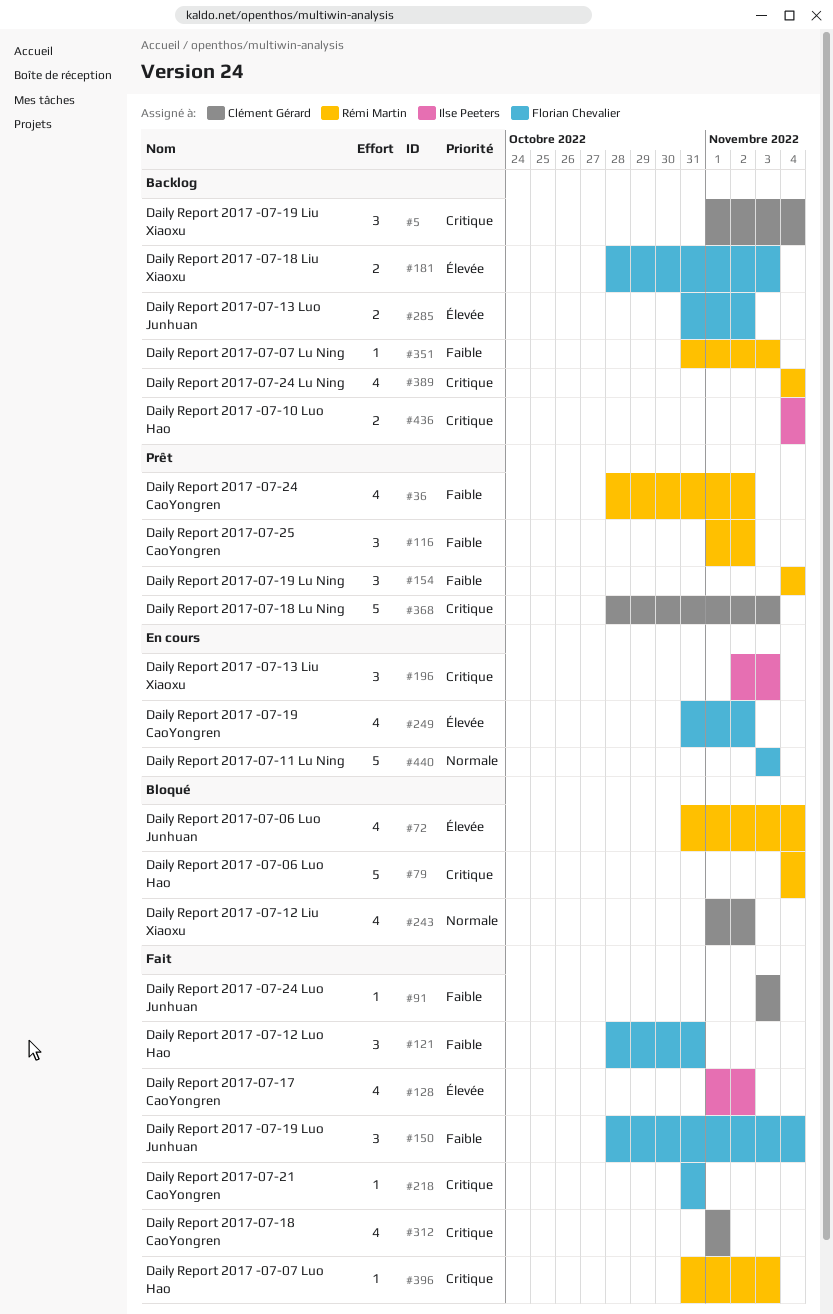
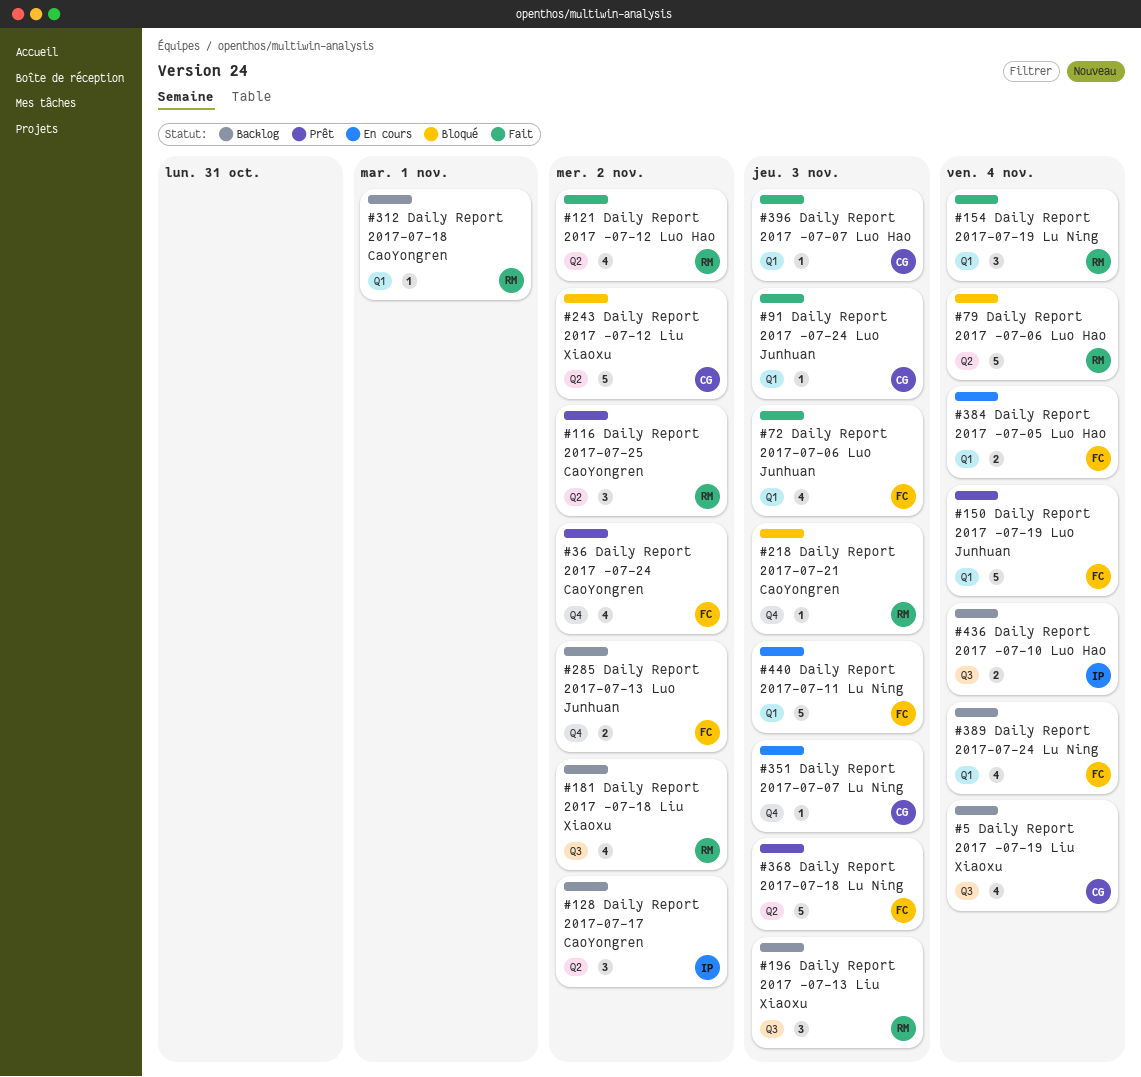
#5, estimate: 3 -> 4
#36, owner: Rémi Martin -> Florian Chevalier
#72, status: Bloqué -> Fait
#72, owner: Rémi Martin -> Florian Chevalier
#72, due: Nov 4 -> Nov 3
#121, owner: Florian Chevalier -> Rémi Martin
#121, estimate: 3 -> 4
#121, due: Oct 31 -> Nov 2
#128, status: Fait -> Backlog
#128, estimate: 4 -> 3
#150, status: Fait -> Prêt
#150, estimate: 3 -> 5
#154, status: Prêt -> Fait
#181, owner: Florian Chevalier -> Rémi Martin
#181, estimate: 2 -> 4
#181, due: Nov 3 -> Nov 2
#196, status: En cours -> Backlog
#196, owner: Ilse Peeters -> Rémi Martin
#218, status: Fait -> Bloqué
#218, owner: Florian Chevalier -> Rémi Martin
#218, due: Oct 31 -> Nov 3
#243, estimate: 4 -> 5
#249: present -> none
#312, status: Fait -> Backlog
#312, owner: Clément Gérard -> Rémi Martin
#312, estimate: 4 -> 1
#351, status: Backlog -> En cours
#351, owner: Rémi Martin -> Clément Gérard
#368, owner: Clément Gérard -> Florian Chevalier
#384: none -> present
#389, owner: Rémi Martin -> Florian Chevalier
#396, owner: Rémi Martin -> Clément Gérard

